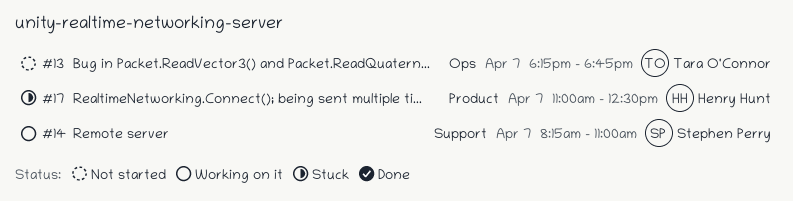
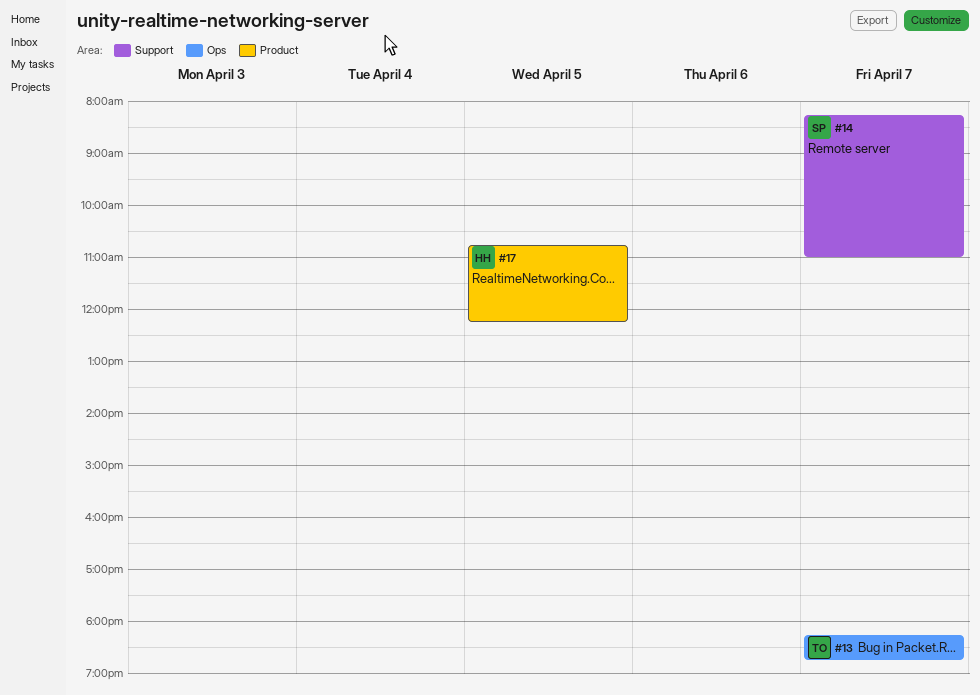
#17, day: Apr 7 -> Apr 5
#17, begins: 11:00 -> 10:45
#17, ends: 12:30 -> 12:15

